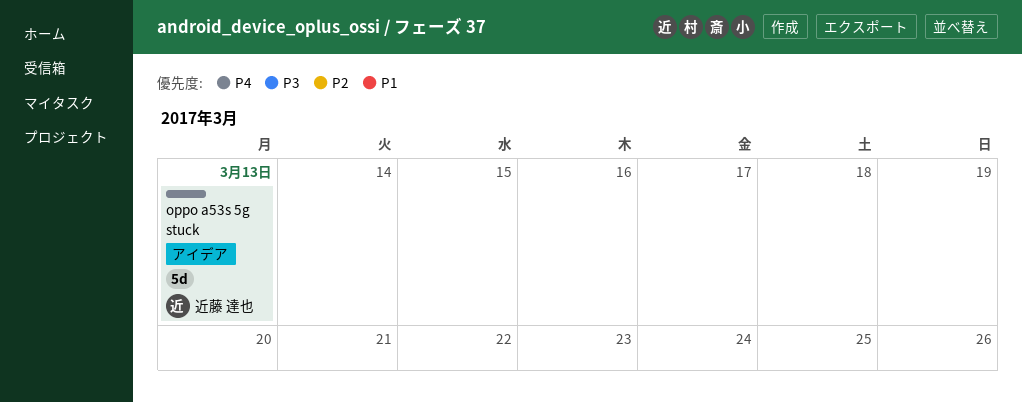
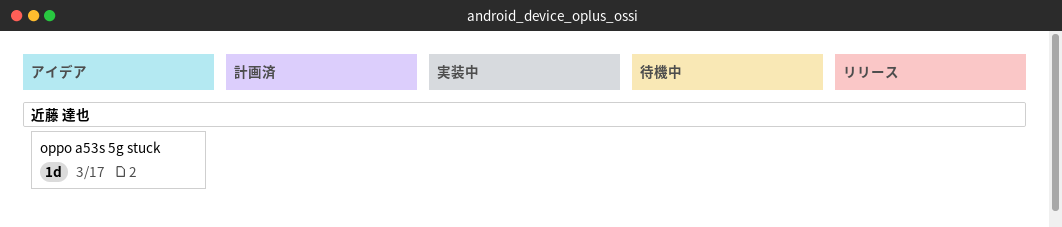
oppo a53s 5g stuck, estimate: 5d -> 1d
oppo a53s 5g stuck, due: Mar 13 -> Mar 17

